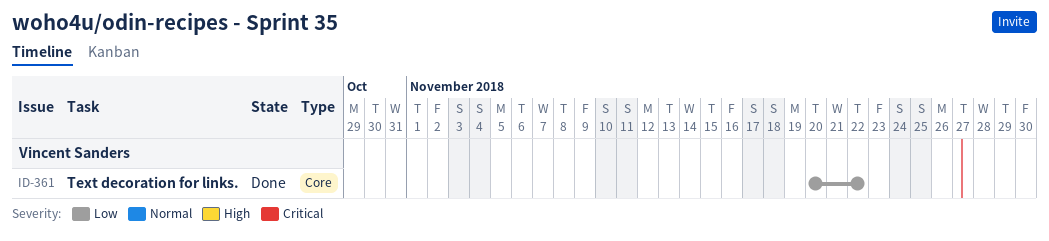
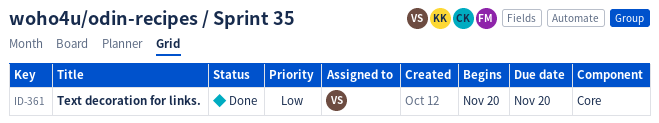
ID-361, due: Nov 22 -> Nov 20

